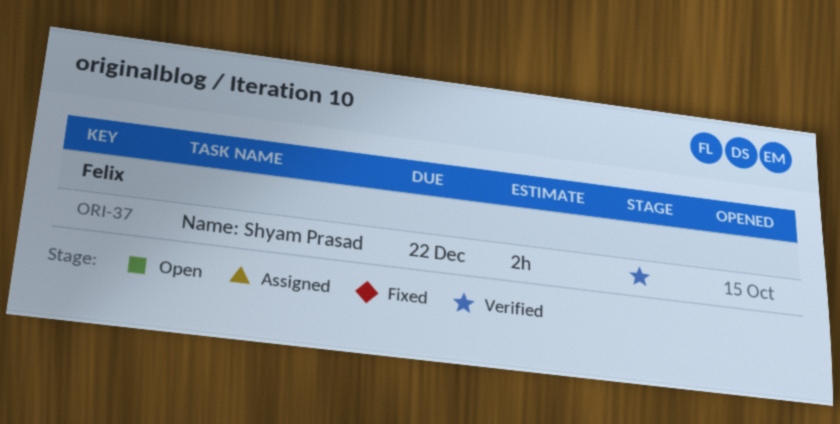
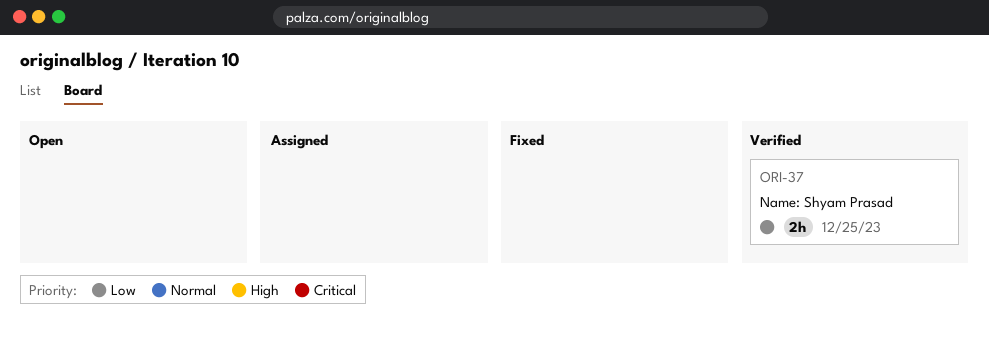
ORI-37, due: Dec 22 -> Dec 25

